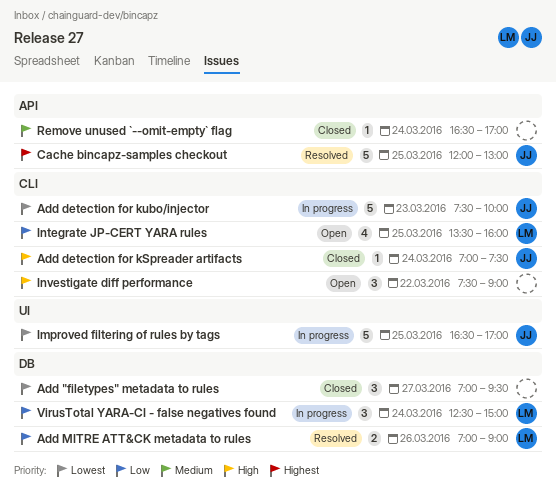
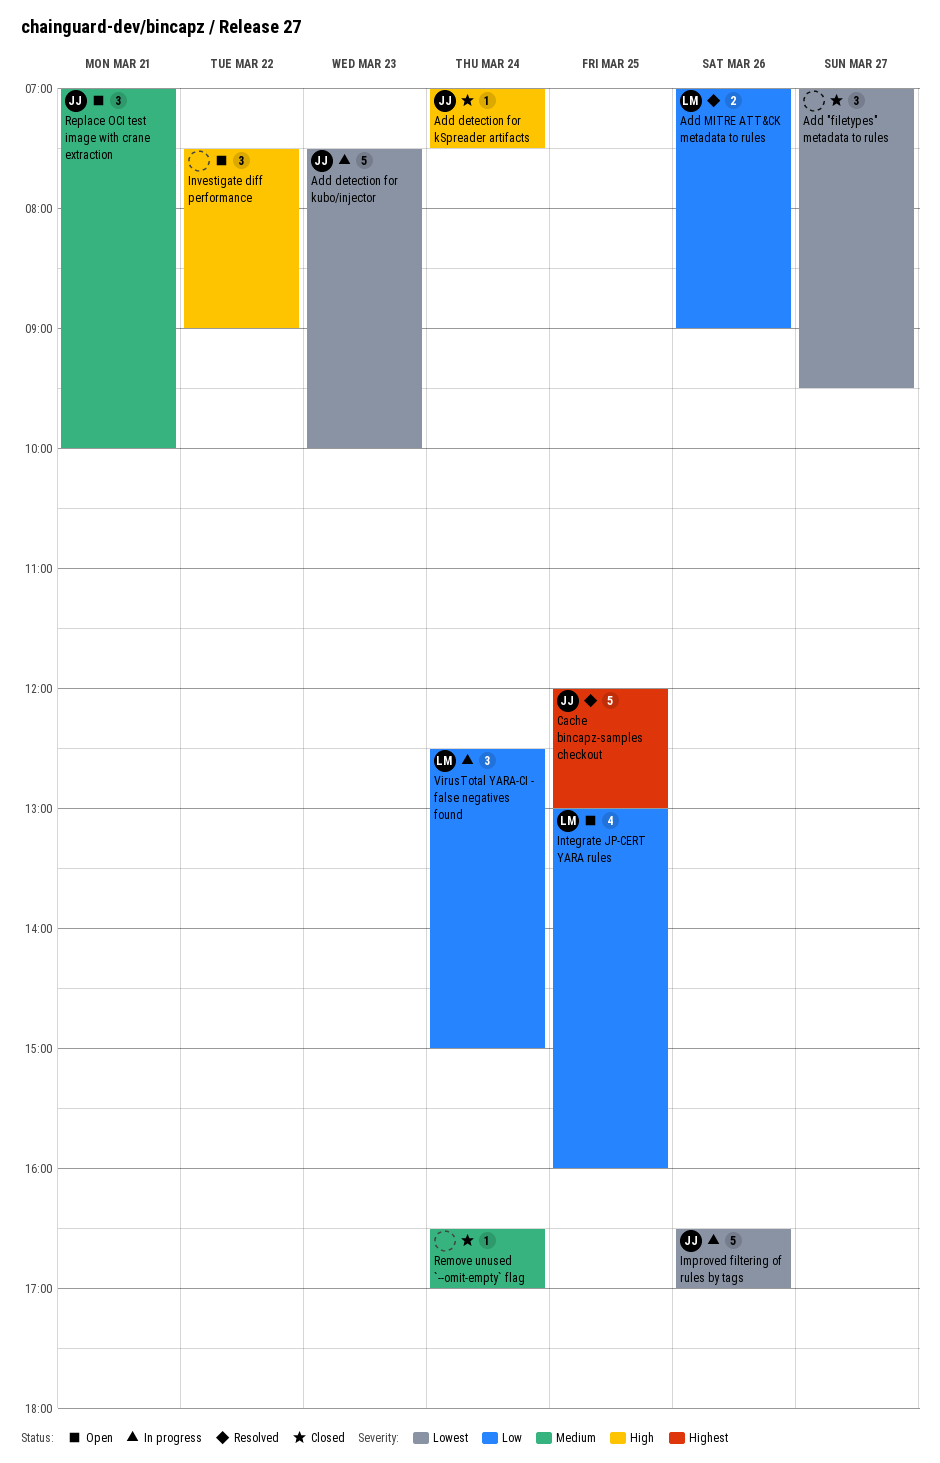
Improved filtering of rules by tags, day: Mar 25 -> Mar 26
Integrate JP-CERT YARA rules, begins: 13:30 -> 13:00
Replace OCI test image with crane extraction: none -> present

